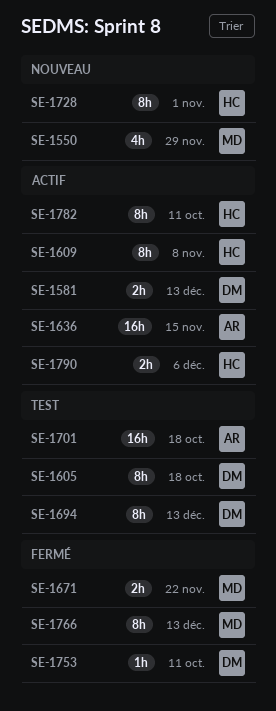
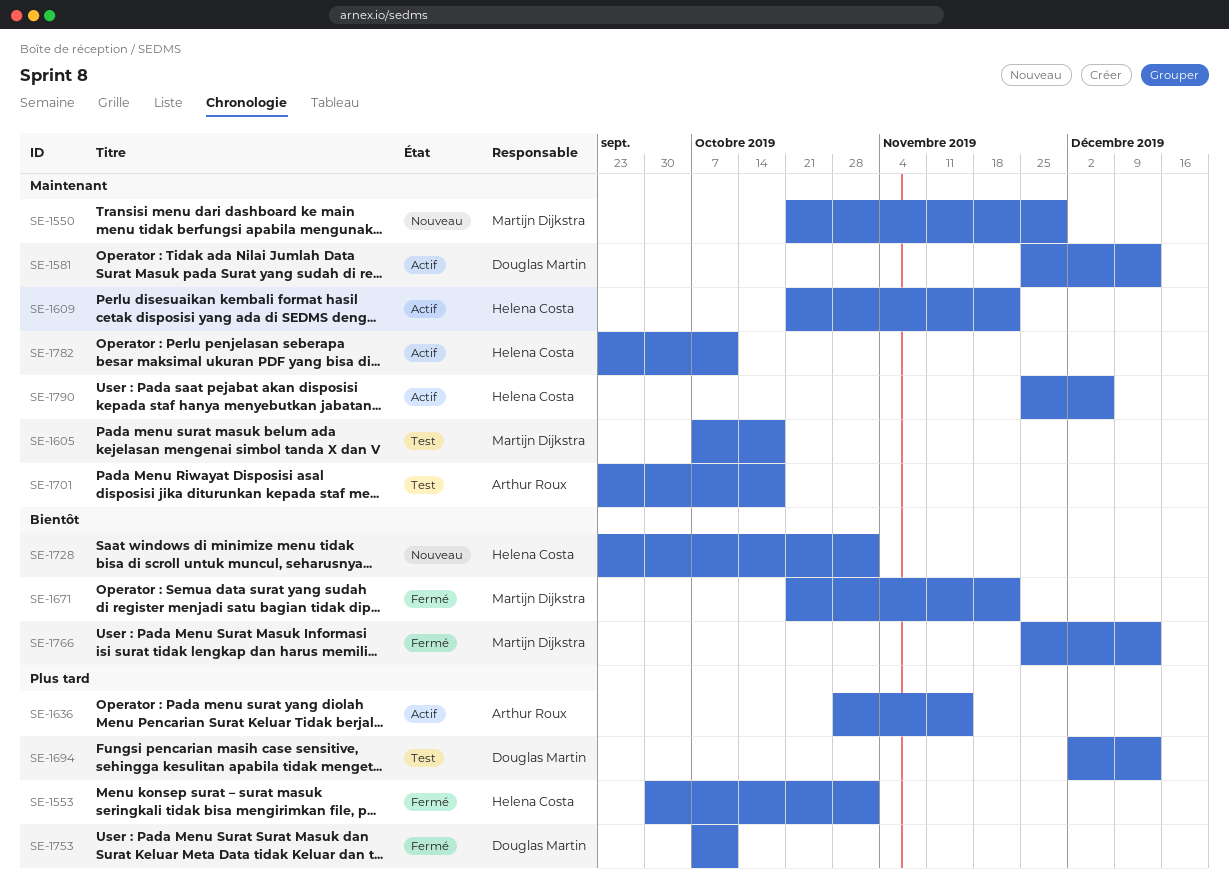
SE-1553: none -> present
SE-1605, owner: Douglas Martin -> Martijn Dijkstra
SE-1609, due: Nov 8 -> Nov 22

